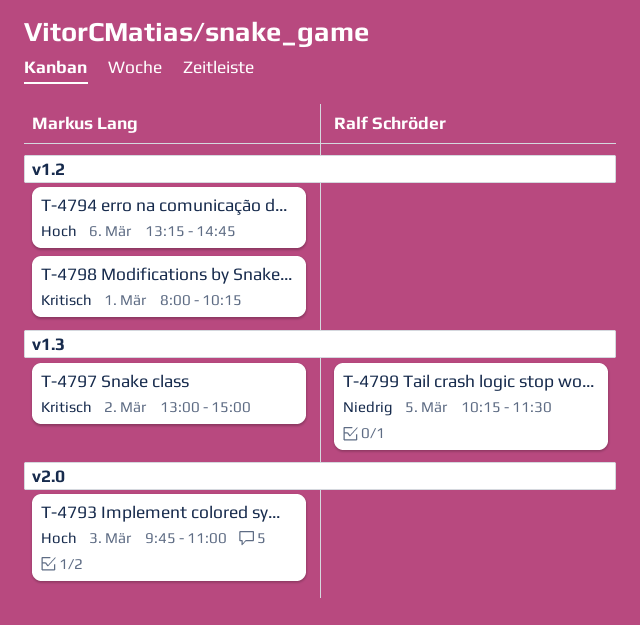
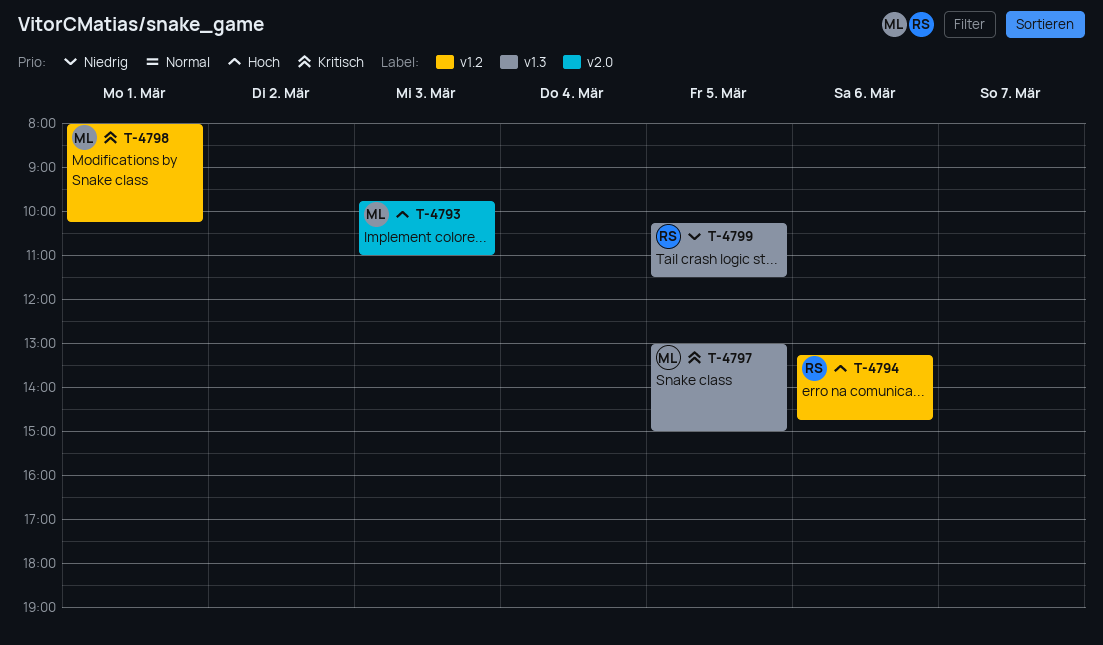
T-4794, owner: Markus Lang -> Ralf Schröder
T-4797, day: Mar 2 -> Mar 5

